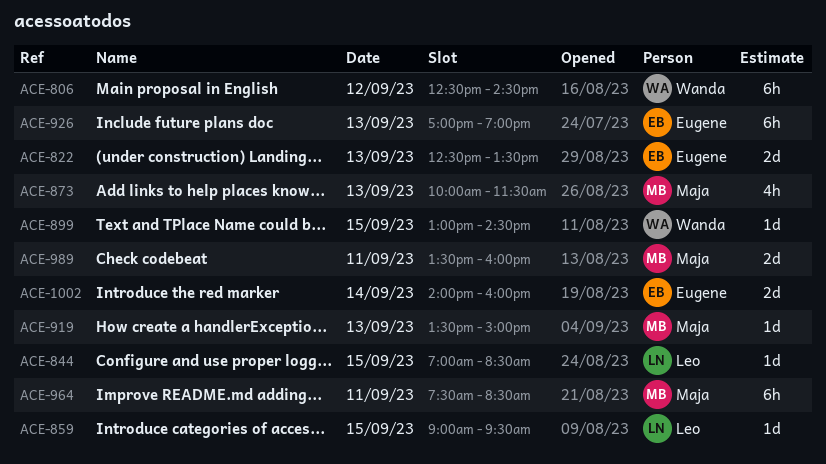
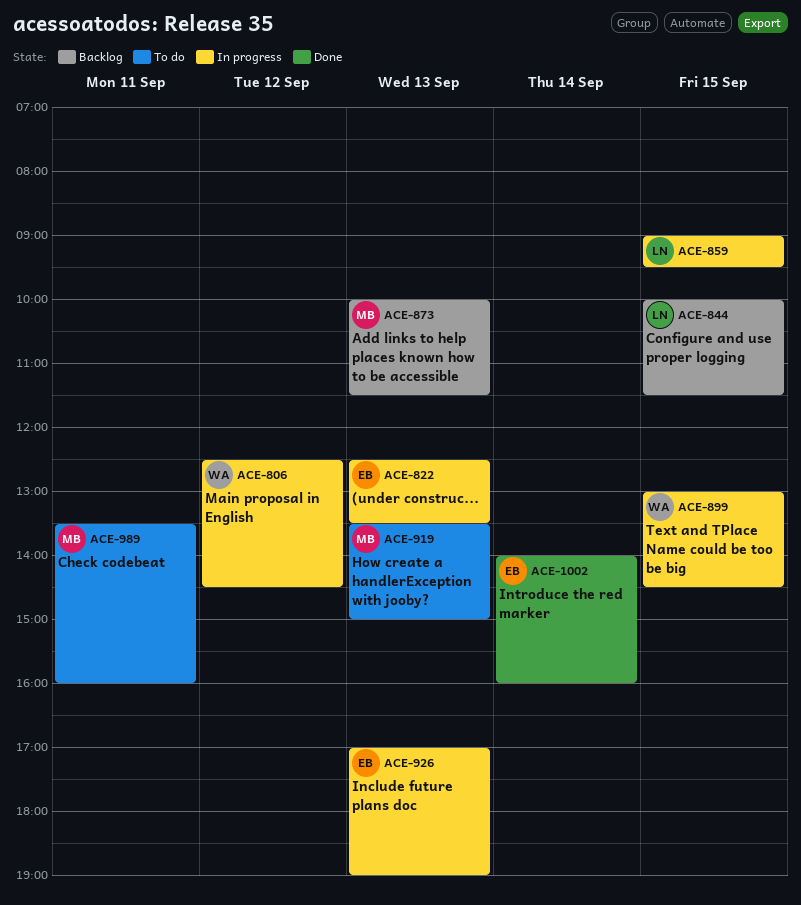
ACE-844, begins: 07:00 -> 10:00
ACE-844, ends: 08:30 -> 11:30
ACE-964: present -> none

